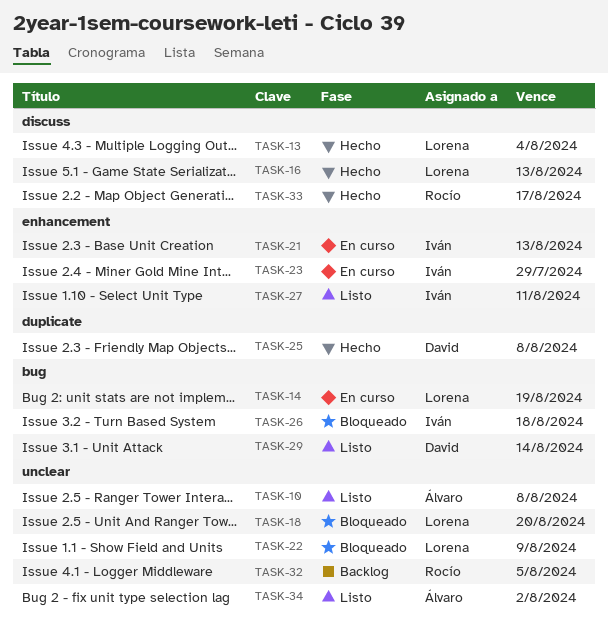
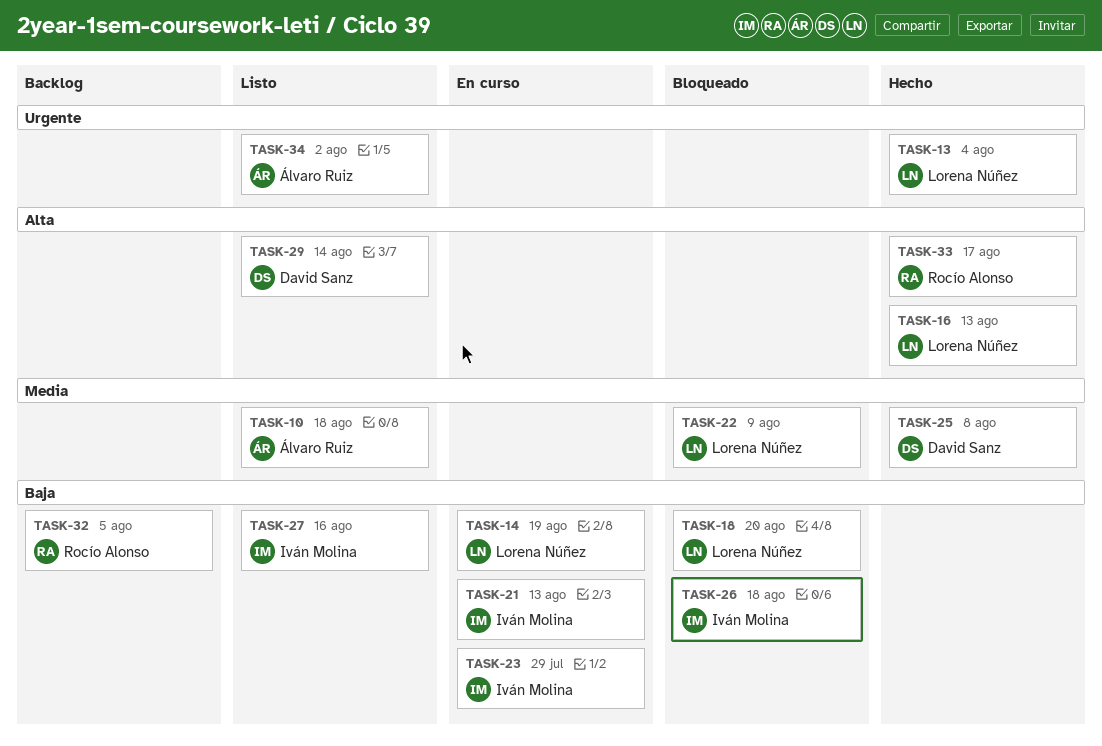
TASK-10, due: Aug 8 -> Aug 18
TASK-27, due: Aug 11 -> Aug 16

